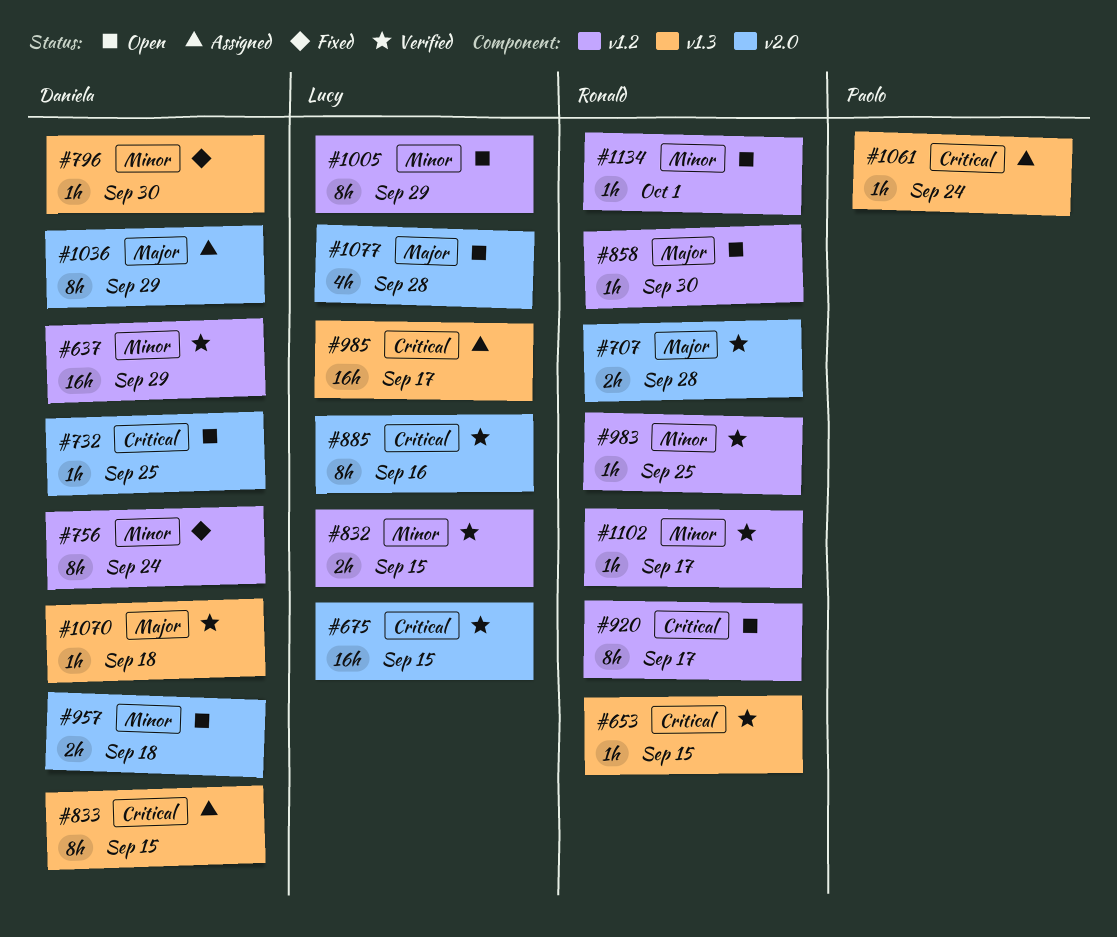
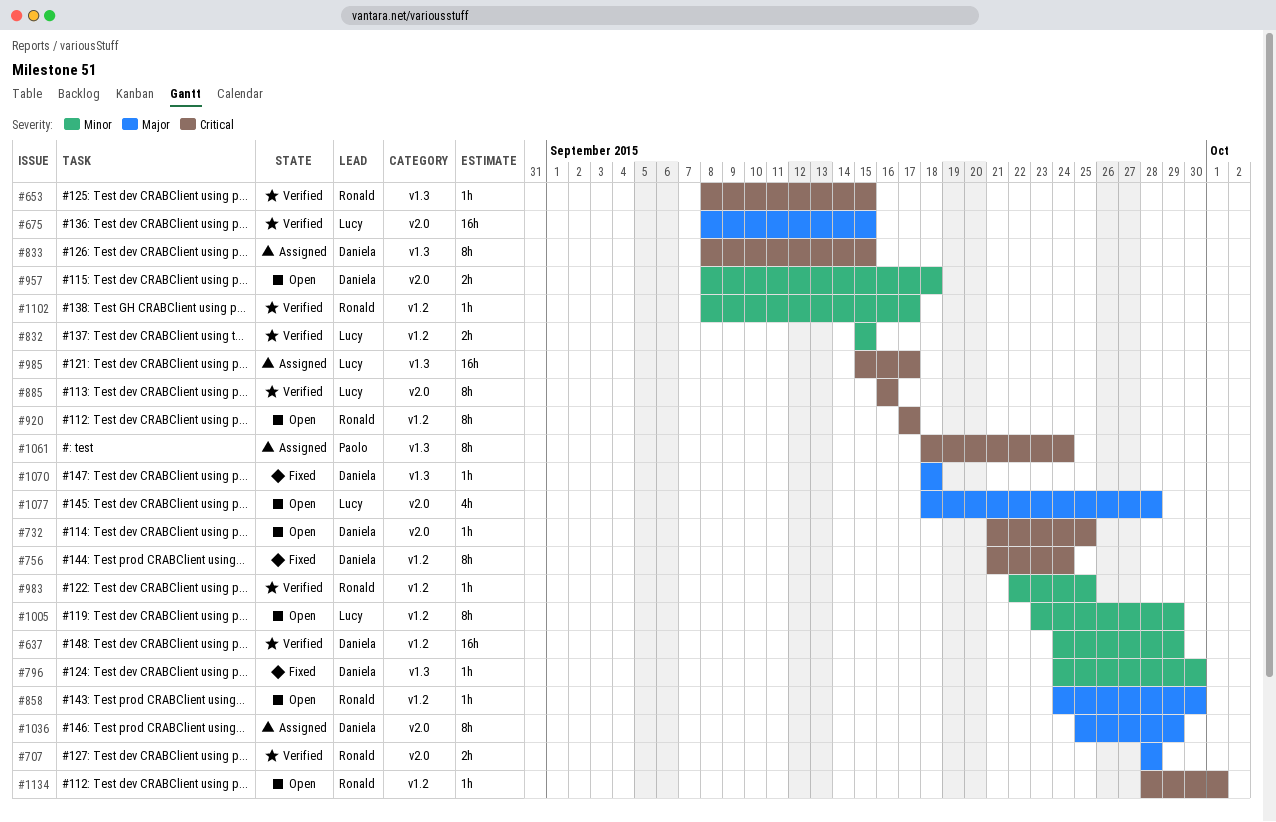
#675, priority: Critical -> Major
#756, priority: Minor -> Critical
#1061, estimate: 1h -> 8h
#1070, status: Verified -> Fixed
#1134, priority: Minor -> Critical

